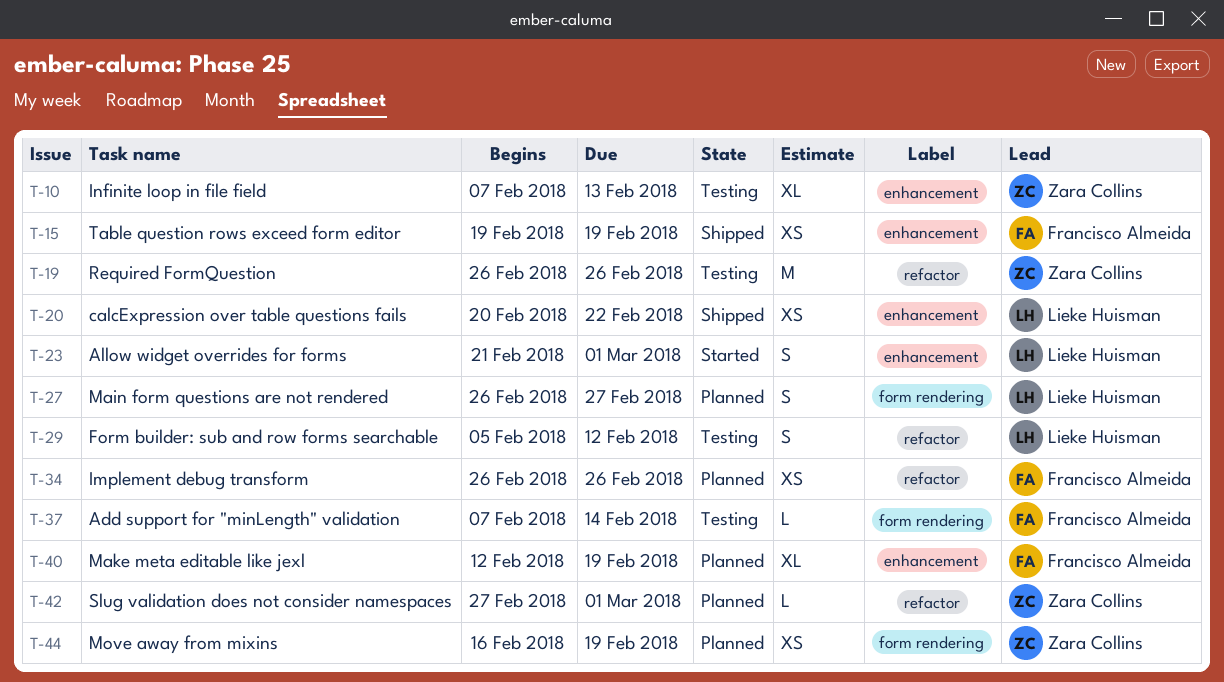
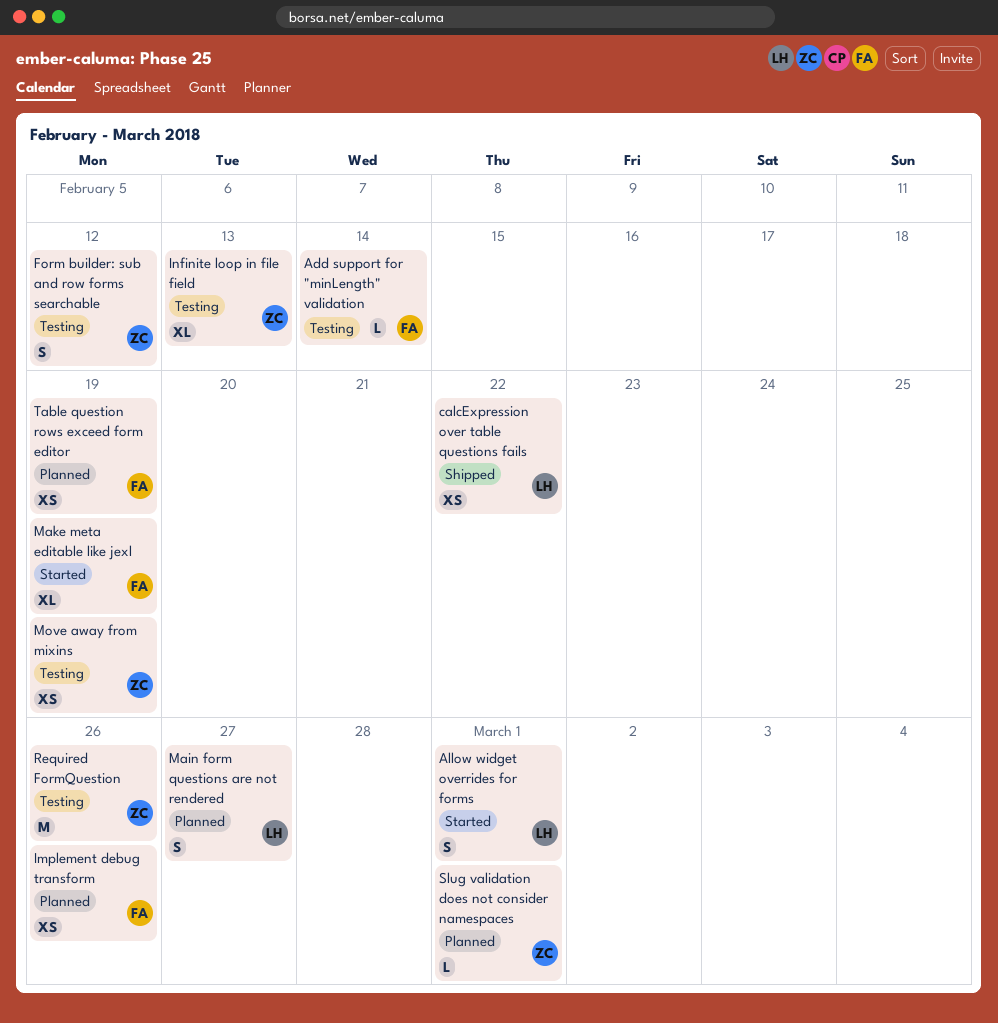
Form builder: sub and row forms searchable, owner: Lieke Huisman -> Zara Collins
Make meta editable like jexl, status: Planned -> Started
Move away from mixins, status: Planned -> Testing
Table question rows exceed form editor, status: Shipped -> Planned

